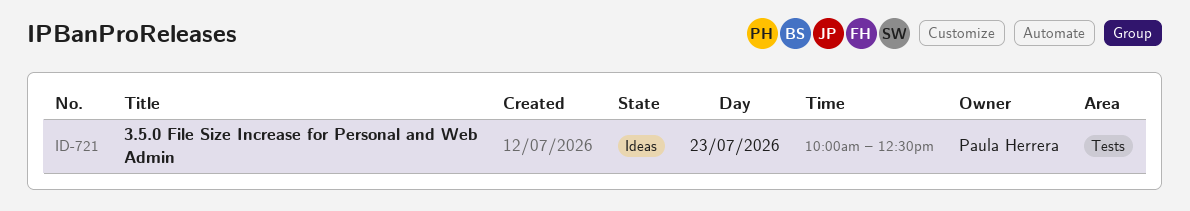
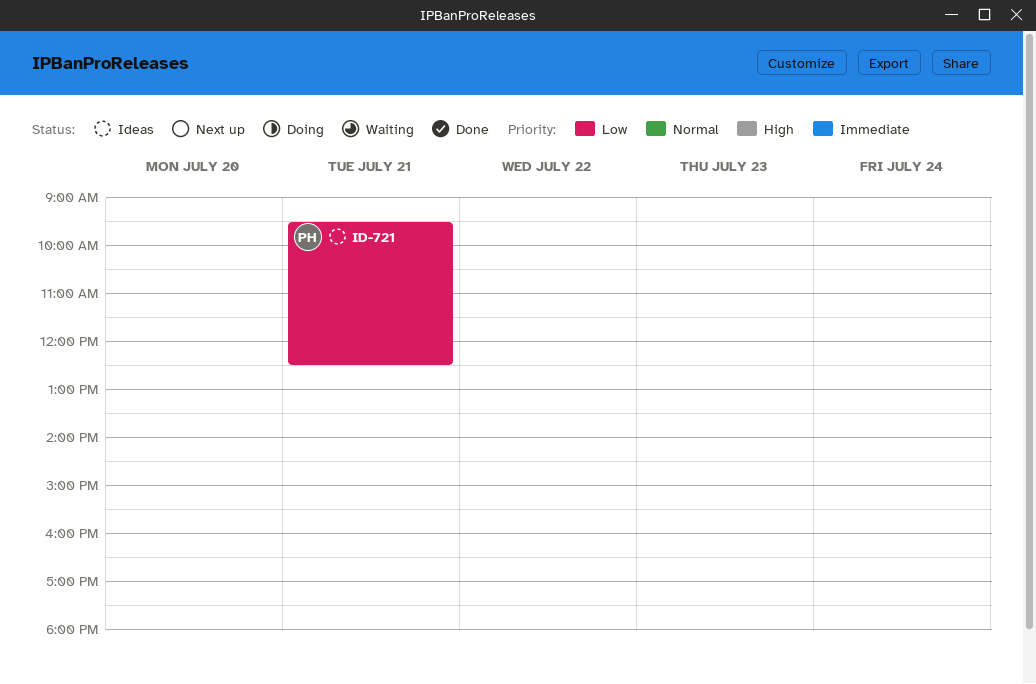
ID-721, day: Jul 23 -> Jul 21
ID-721, begins: 10:00 -> 09:30

